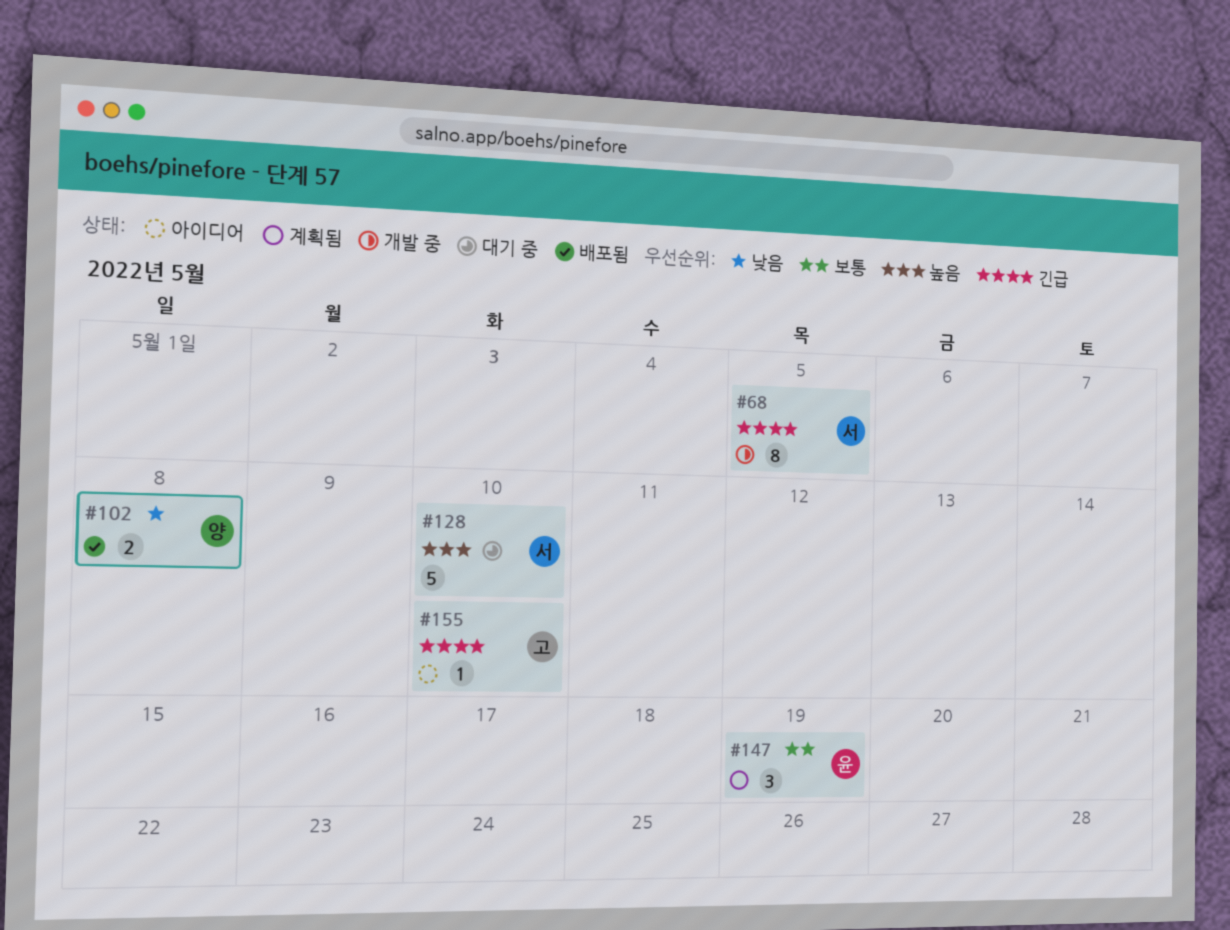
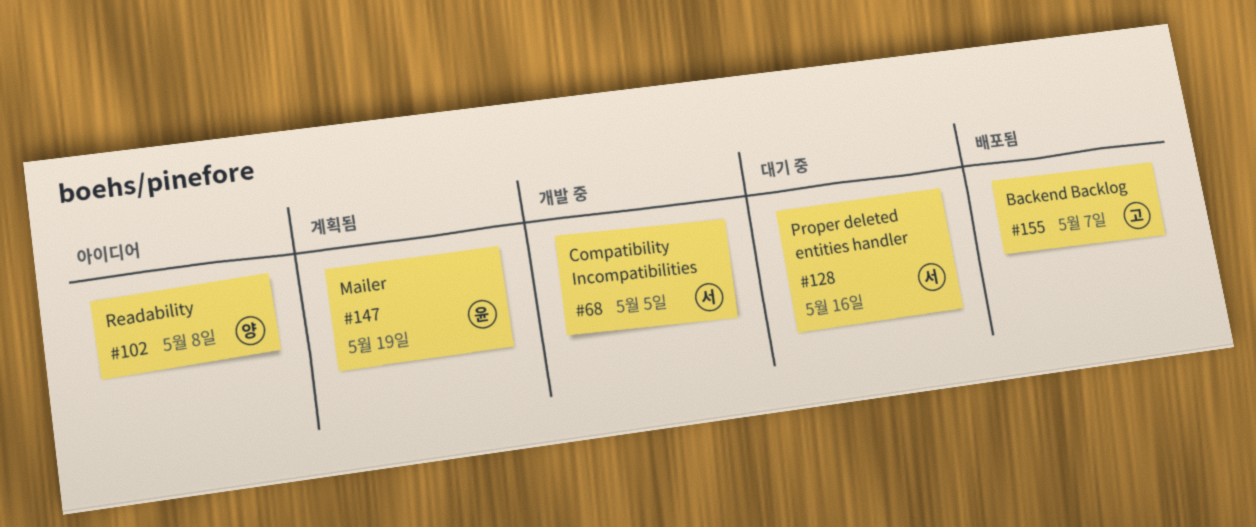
#102, status: 배포됨 -> 아이디어
#128, due: May 10 -> May 16
#155, status: 아이디어 -> 배포됨
#155, due: May 10 -> May 7

